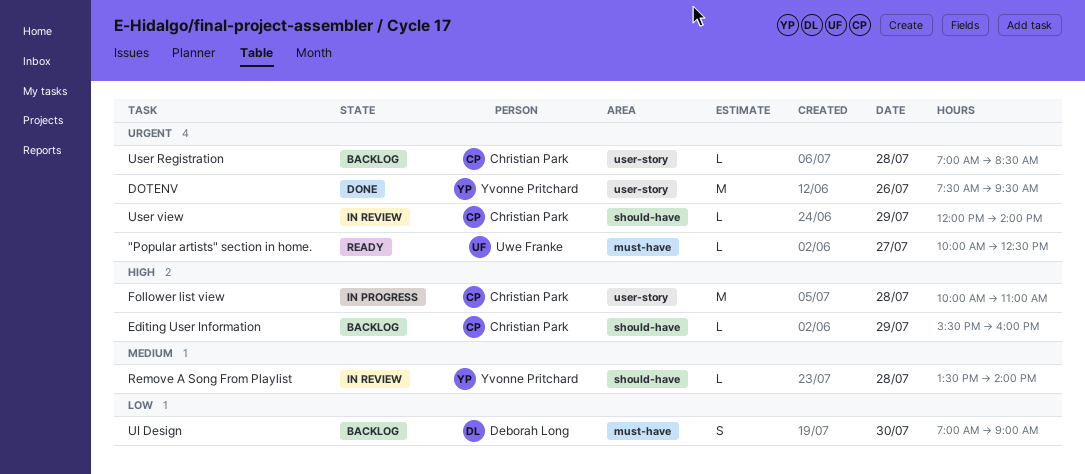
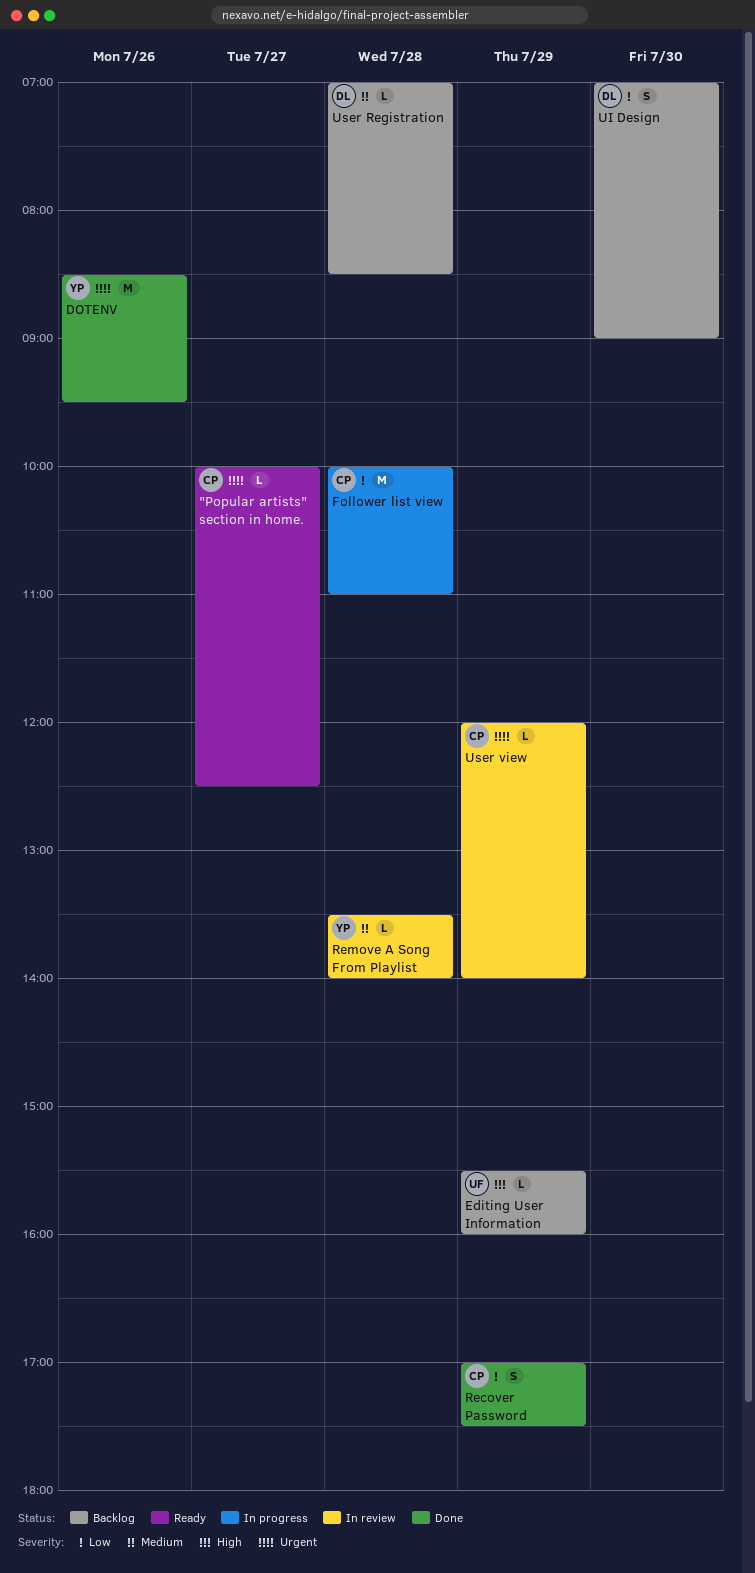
"Popular artists" section in home., owner: Uwe Franke -> Christian Park
DOTENV, begins: 07:30 -> 08:30
Editing User Information, owner: Christian Park -> Uwe Franke
Follower list view, priority: High -> Low
Recover Password: none -> present
User Registration, owner: Christian Park -> Deborah Long
User Registration, priority: Urgent -> Medium

